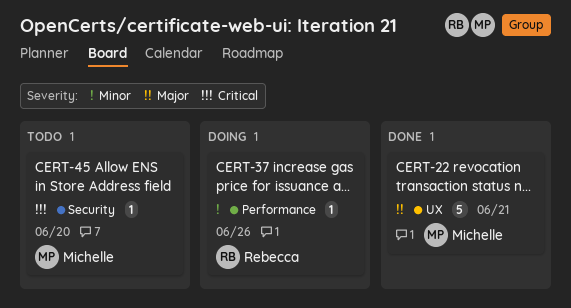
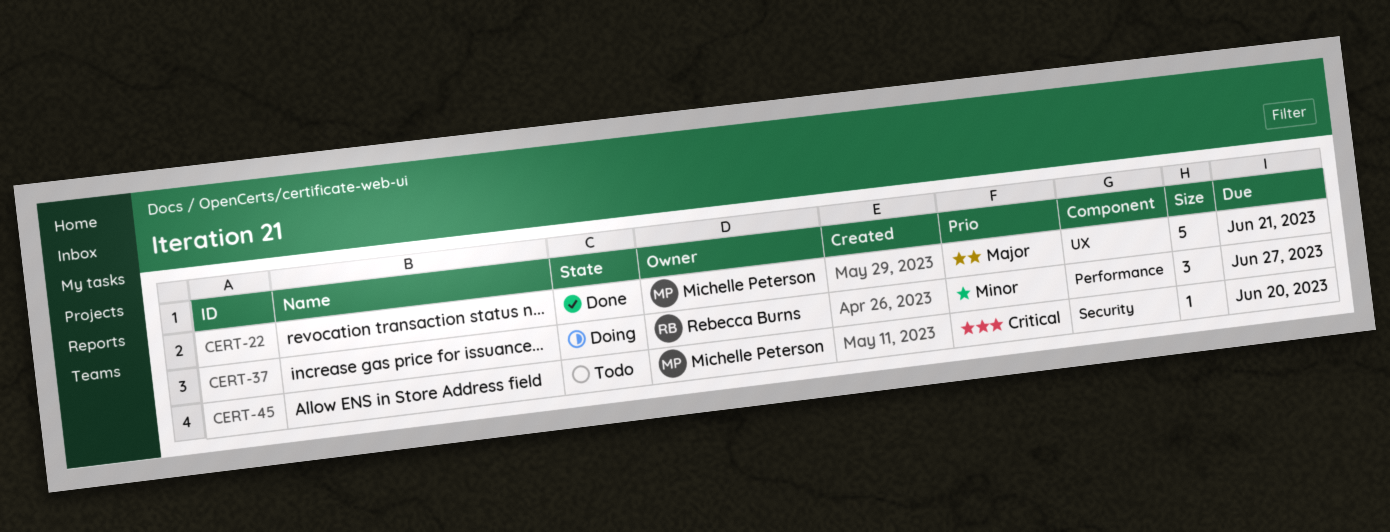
CERT-37, estimate: 1 -> 3
CERT-37, due: Jun 26 -> Jun 27

